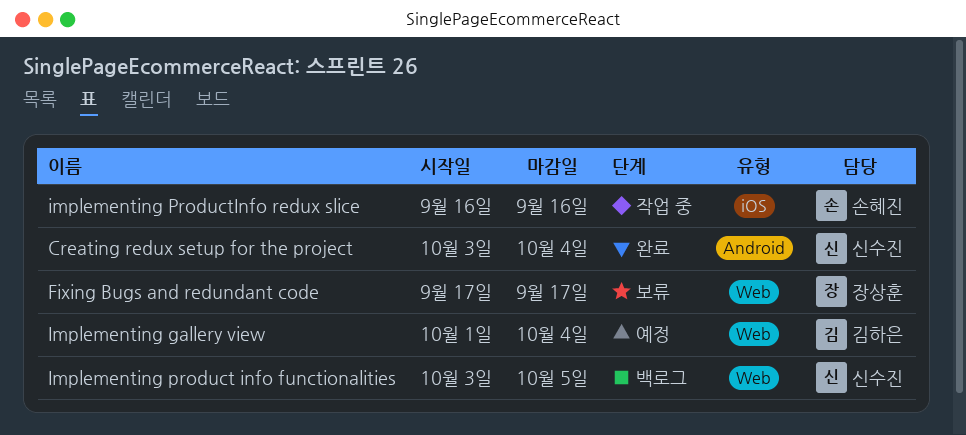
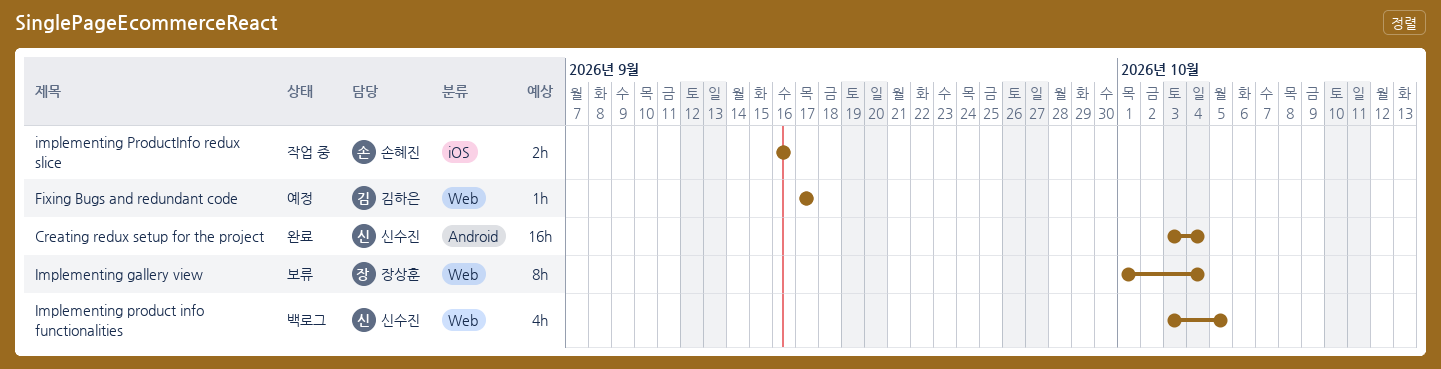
Fixing Bugs and redundant code, status: 보류 -> 예정
Fixing Bugs and redundant code, owner: 장상훈 -> 김하은
Implementing gallery view, status: 예정 -> 보류
Implementing gallery view, owner: 김하은 -> 장상훈

